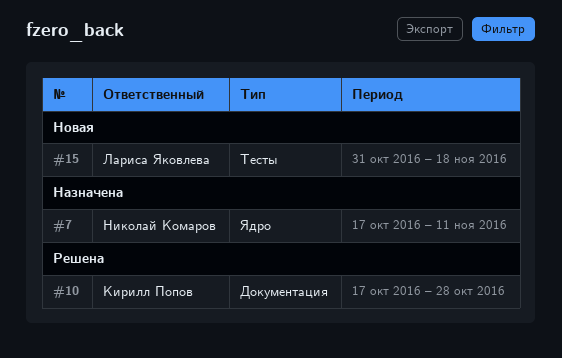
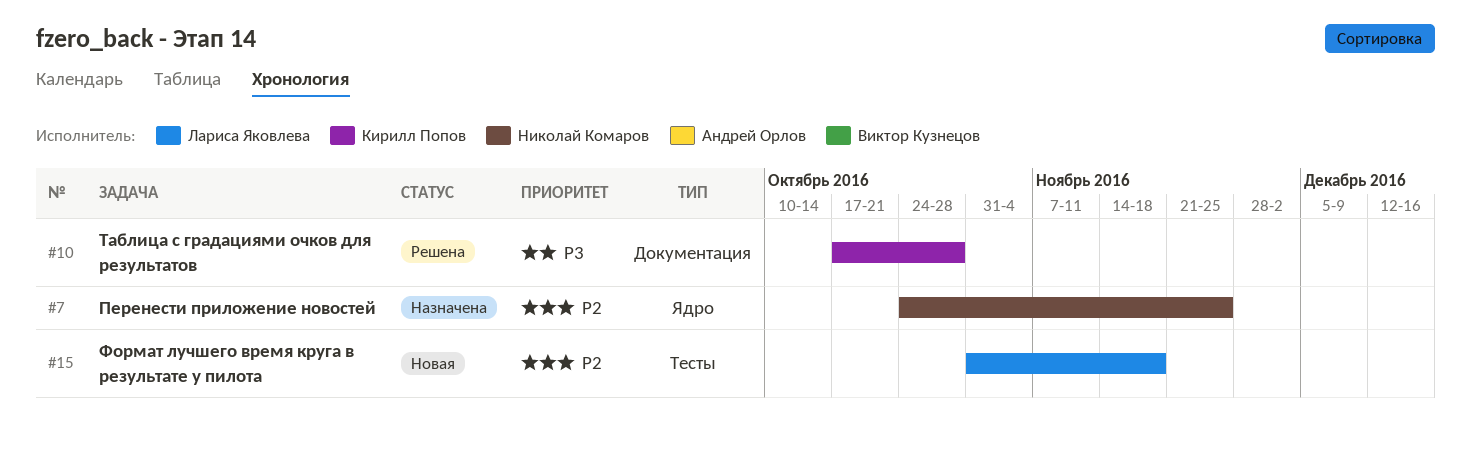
#7, start: Oct 17 -> Oct 24
#7, due: Nov 11 -> Nov 25

